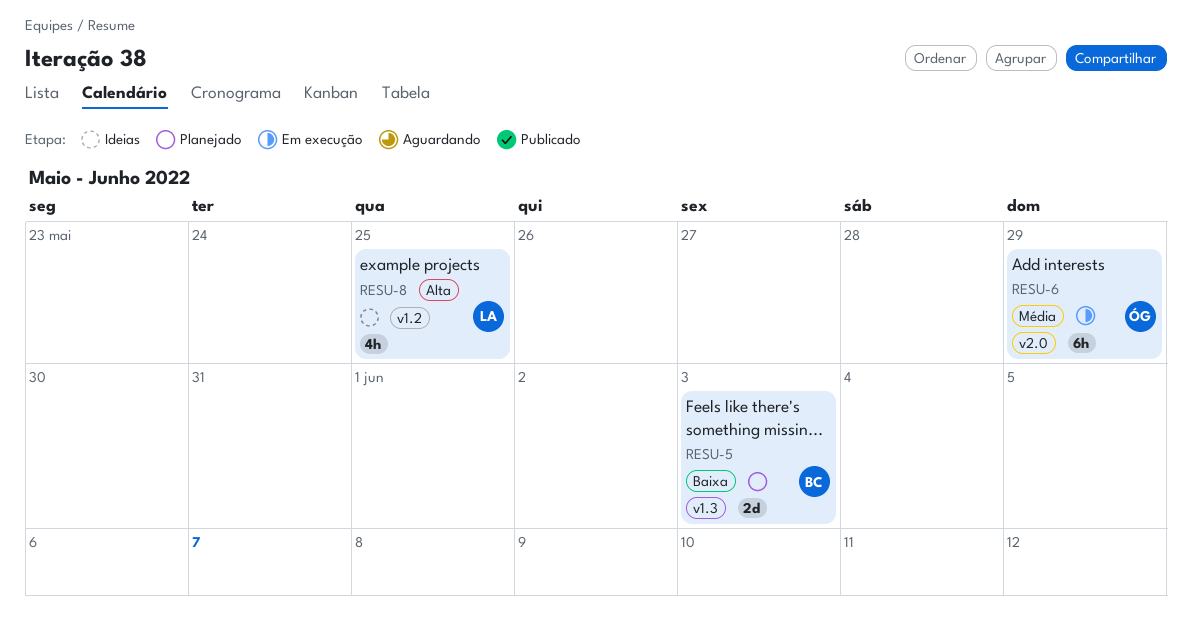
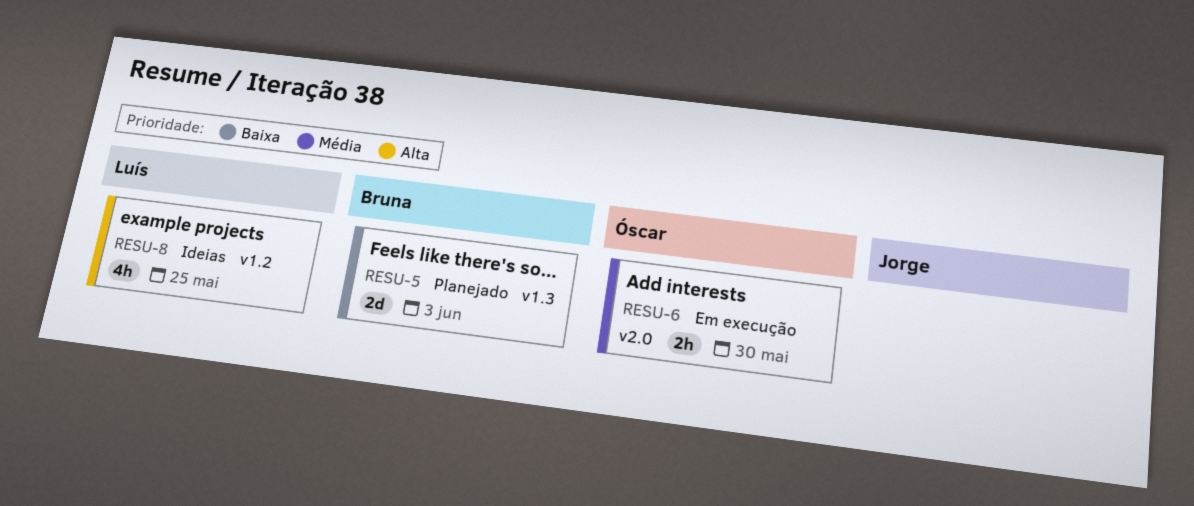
RESU-6, estimate: 6h -> 2h
RESU-6, due: May 29 -> May 30

